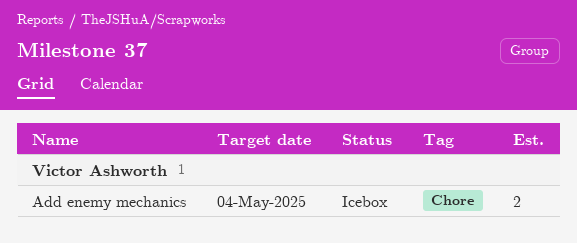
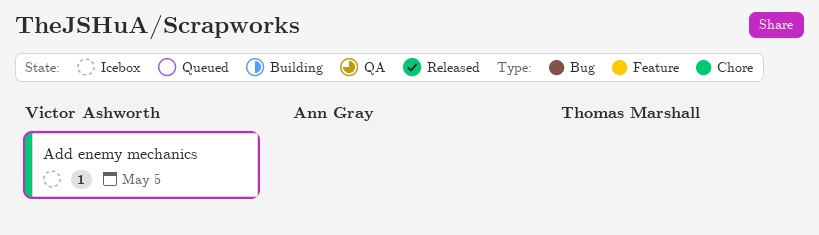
Add enemy mechanics, estimate: 2 -> 1
Add enemy mechanics, due: May 4 -> May 5

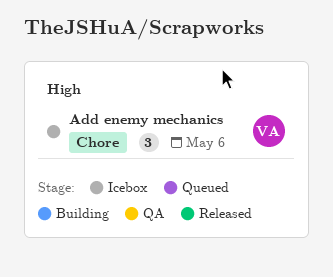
Add enemy mechanics, estimate: 1 -> 3
Add enemy mechanics, due: May 5 -> May 6

